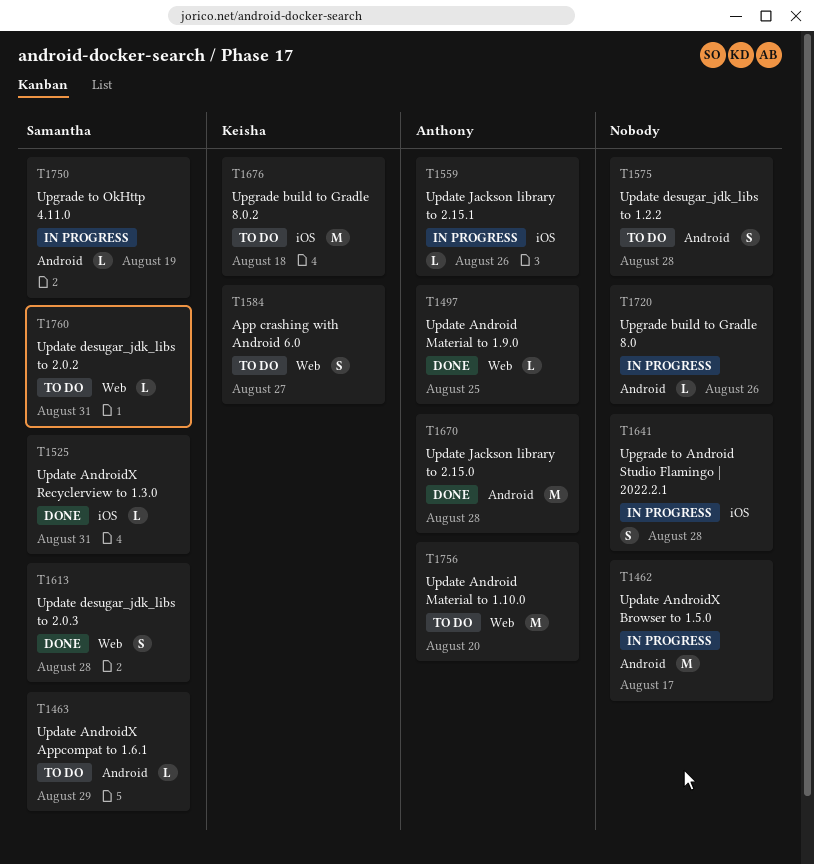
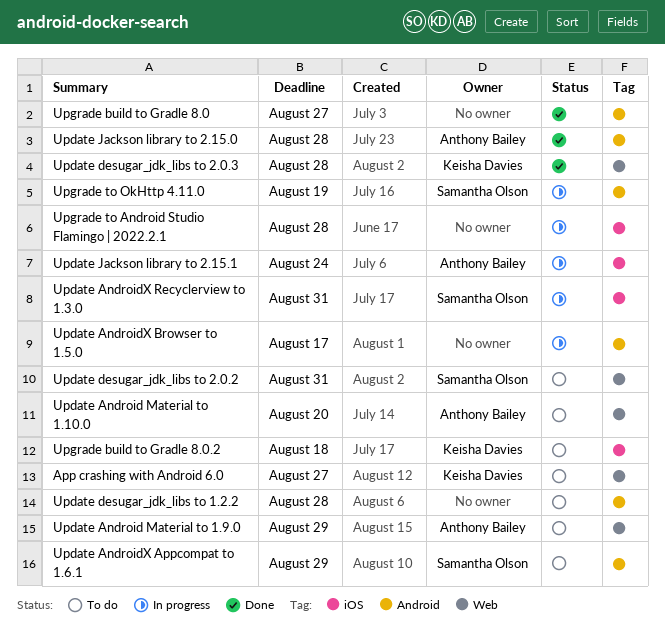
Update Android Material to 1.9.0, status: Done -> To do
Update Android Material to 1.9.0, due: Aug 25 -> Aug 29
Update AndroidX Recyclerview to 1.3.0, status: Done -> In progress
Update desugar_jdk_libs to 2.0.3, owner: Samantha Olson -> Keisha Davies
Update Jackson library to 2.15.1, due: Aug 26 -> Aug 24
Upgrade build to Gradle 8.0, status: In progress -> Done
Upgrade build to Gradle 8.0, due: Aug 26 -> Aug 27

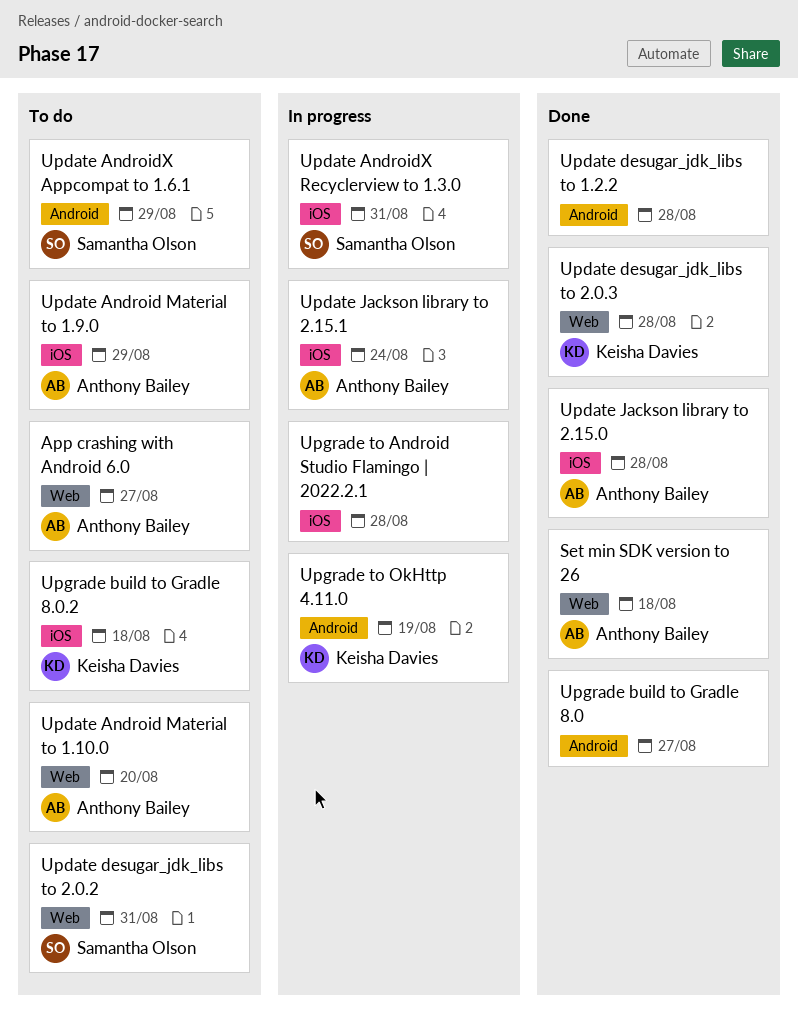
App crashing with Android 6.0, owner: Keisha Davies -> Anthony Bailey
Set min SDK version to 26: none -> present
Update Android Material to 1.9.0, label: Web -> iOS
Update AndroidX Browser to 1.5.0: present -> none
Update desugar_jdk_libs to 1.2.2, status: To do -> Done
Update Jackson library to 2.15.0, label: Android -> iOS
Upgrade to OkHttp 4.11.0, owner: Samantha Olson -> Keisha Davies

